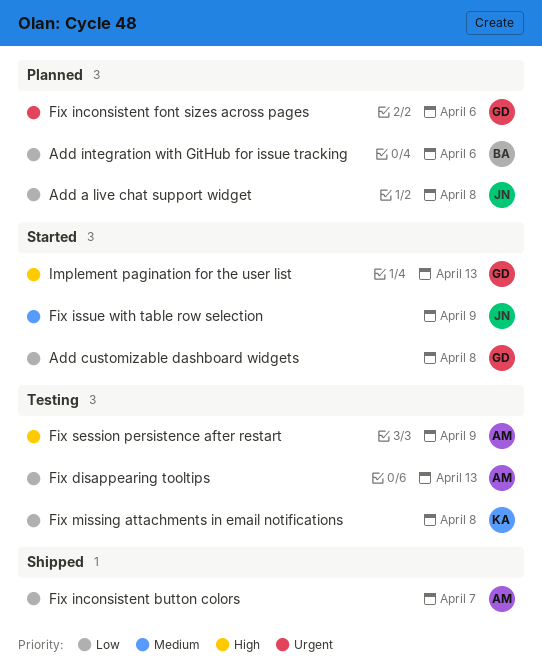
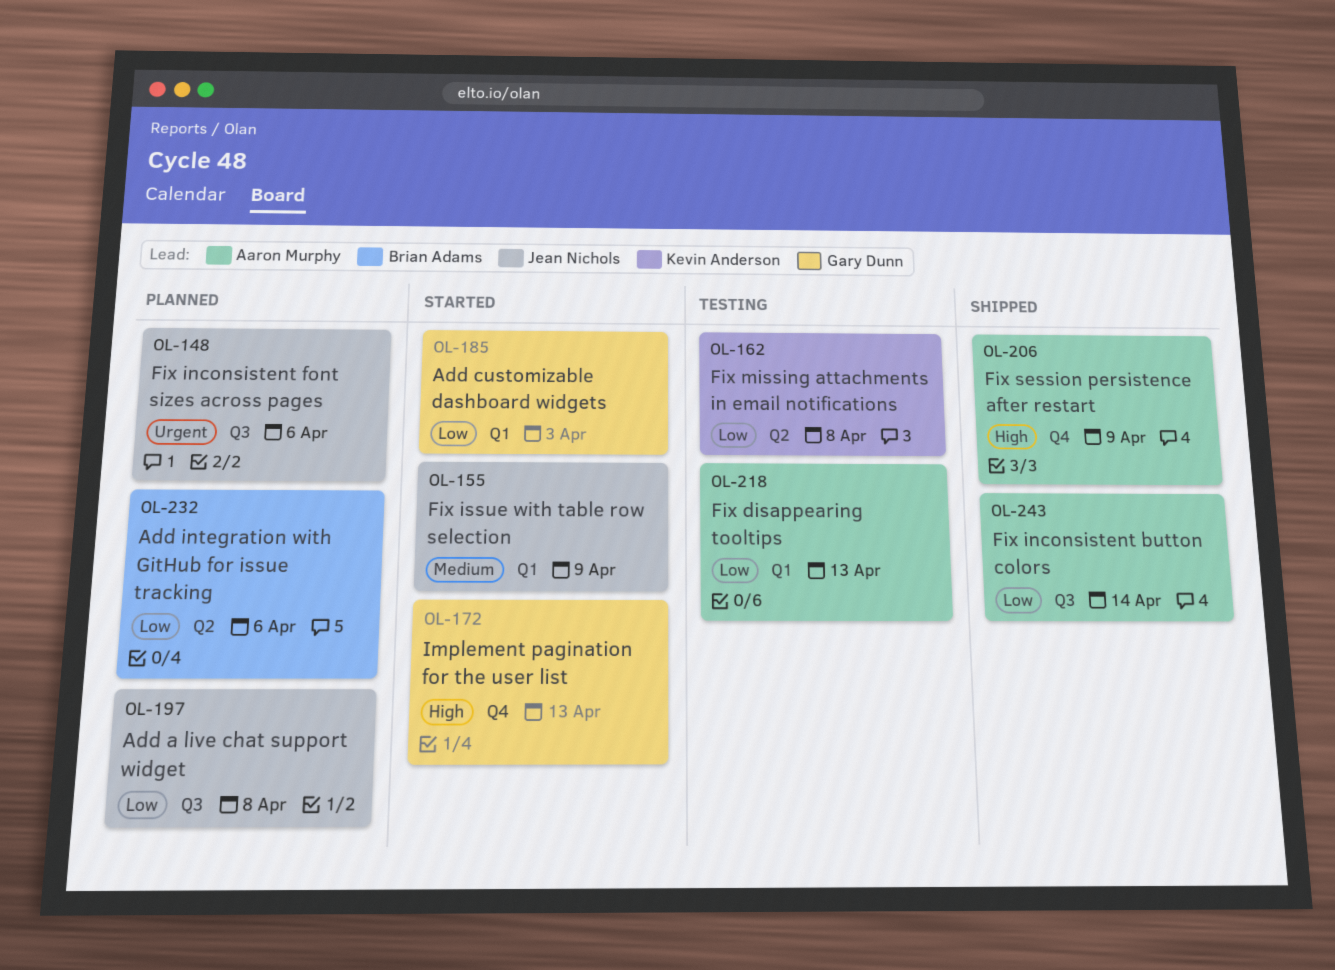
Add customizable dashboard widgets, due: Apr 8 -> Apr 3
Fix inconsistent button colors, due: Apr 7 -> Apr 14
Fix inconsistent font sizes across pages, owner: Gary Dunn -> Jean Nichols
Fix session persistence after restart, status: Testing -> Shipped

